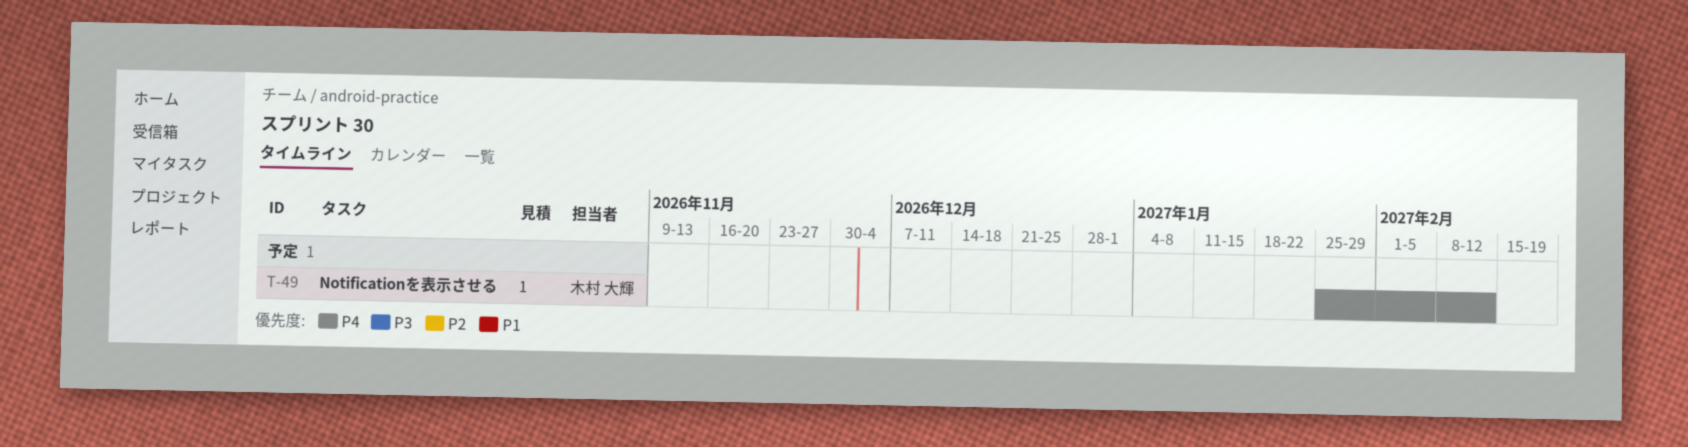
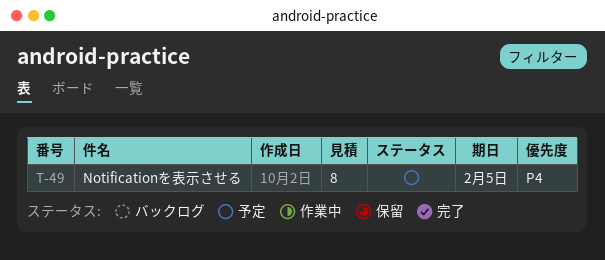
T-49, estimate: 1 -> 8
T-49, due: Feb 12 -> Feb 5

